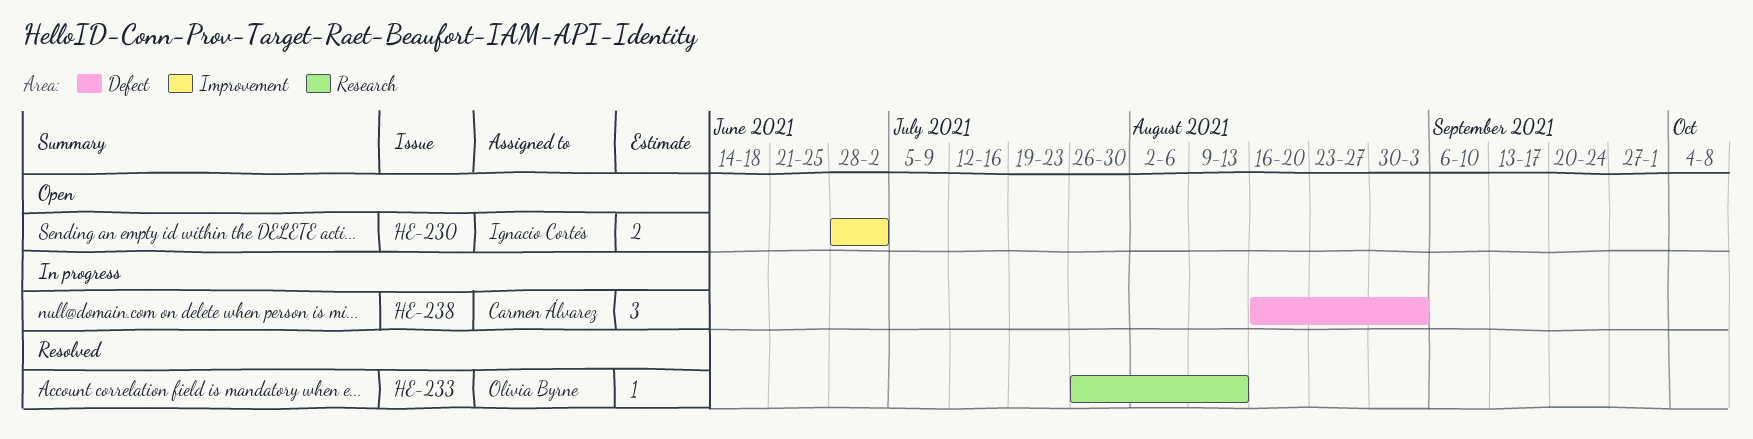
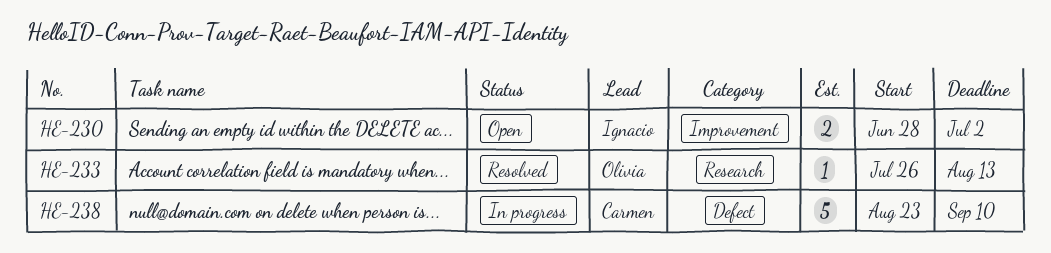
HE-238, estimate: 3 -> 5
HE-238, start: Aug 16 -> Aug 23
HE-238, due: Sep 3 -> Sep 10

